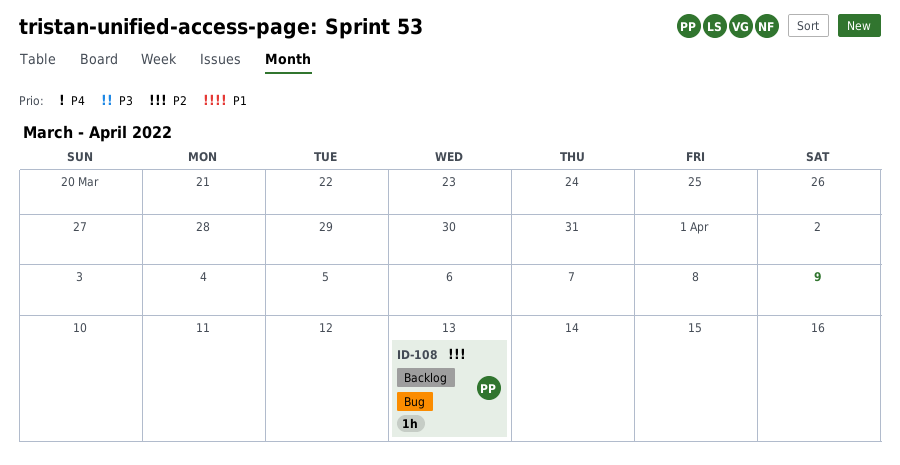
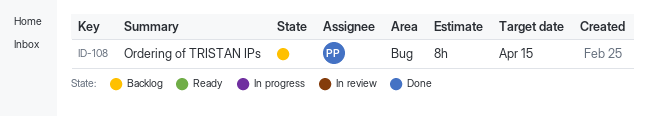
ID-108, estimate: 1h -> 8h
ID-108, due: Apr 13 -> Apr 15

